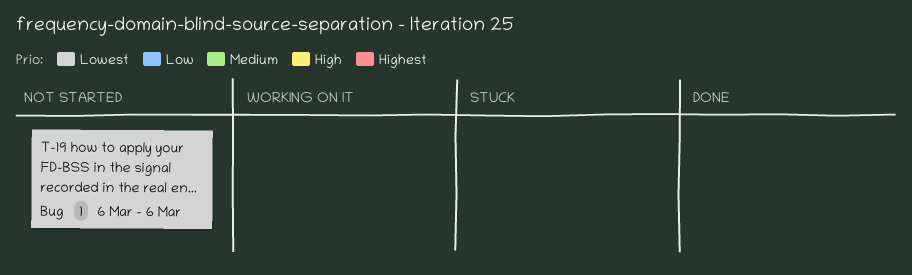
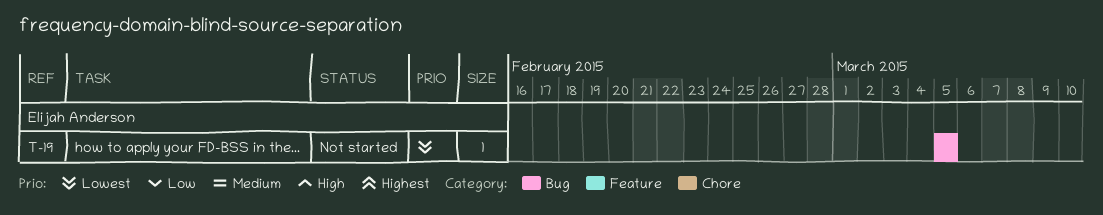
T-19, start: Mar 6 -> Mar 5
T-19, due: Mar 6 -> Mar 5

